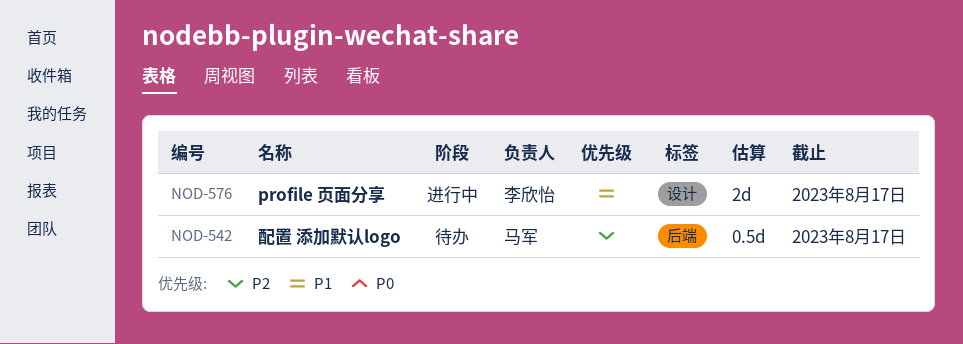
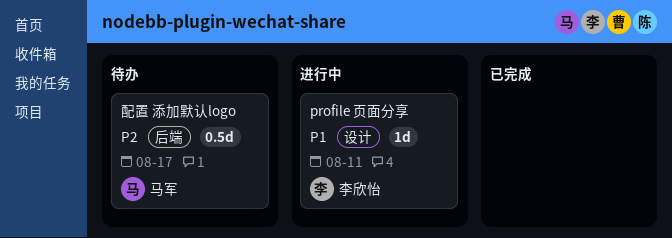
profile 页面分享, estimate: 2d -> 1d
profile 页面分享, due: Aug 17 -> Aug 11

